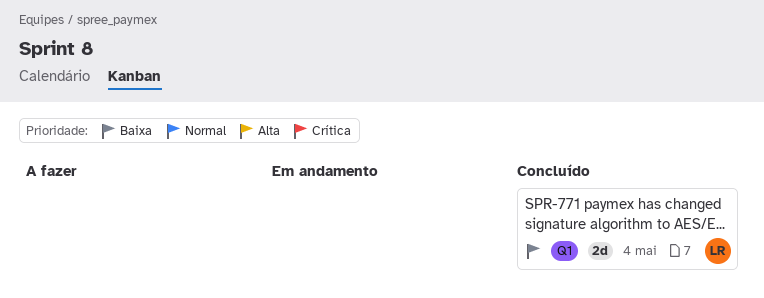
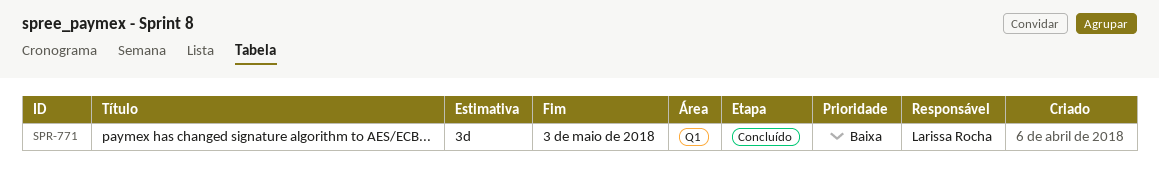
SPR-771, estimate: 2d -> 3d
SPR-771, due: May 4 -> May 3

